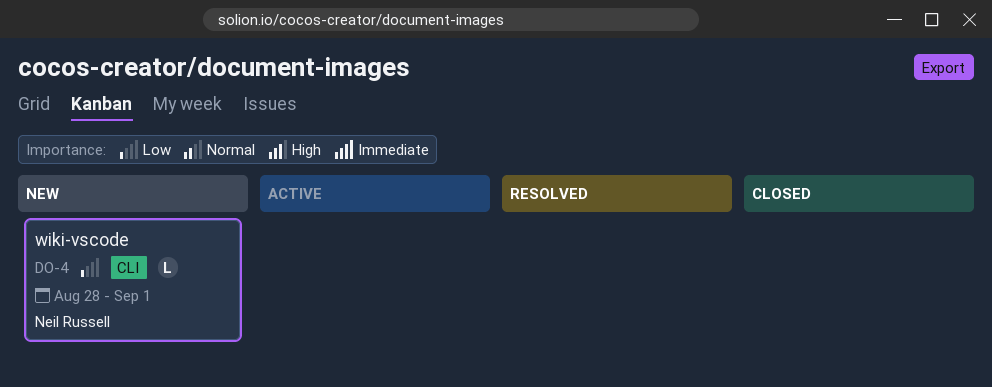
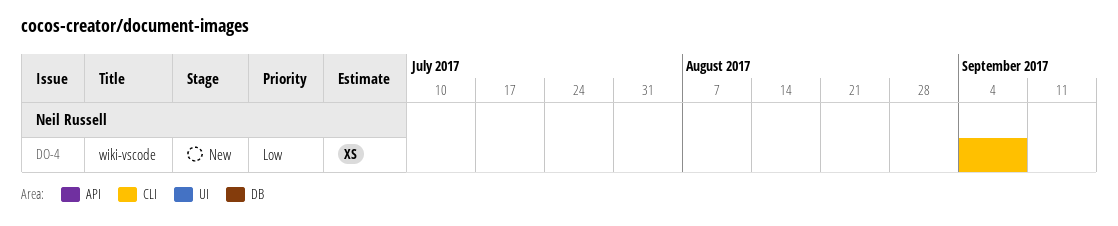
DO-4, estimate: L -> XS
DO-4, start: Aug 28 -> Sep 4
DO-4, due: Sep 1 -> Sep 8

